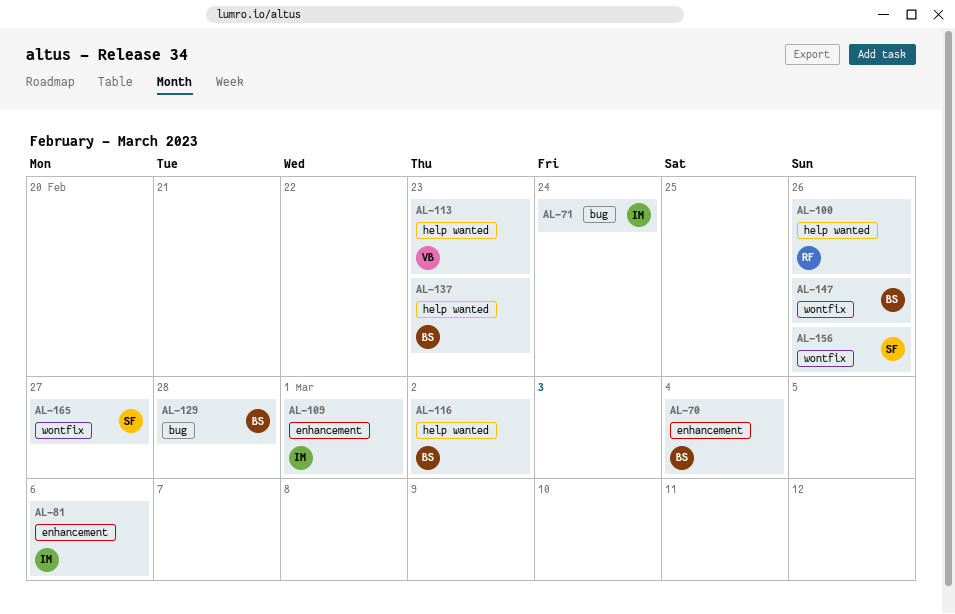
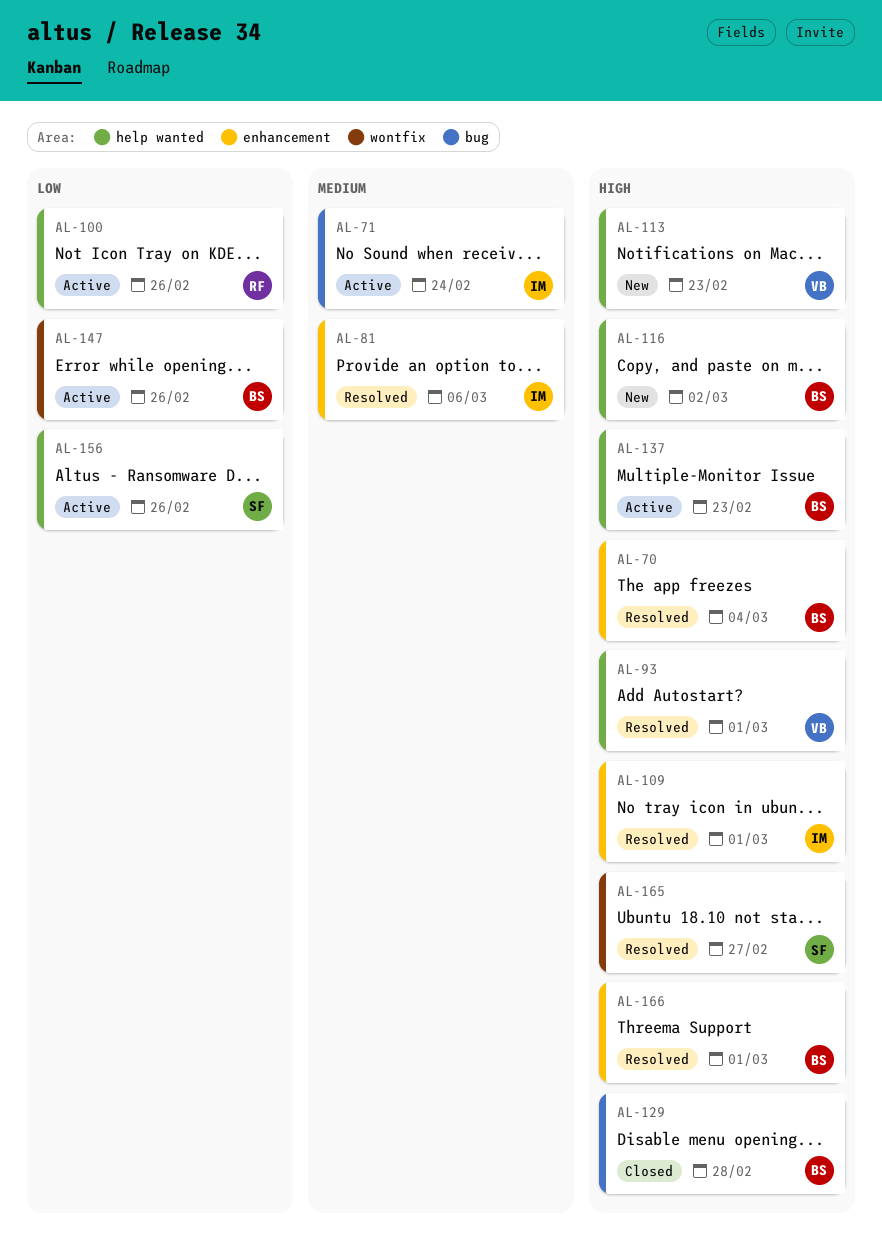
AL-93: none -> present
AL-156, label: wontfix -> help wanted
AL-166: none -> present

